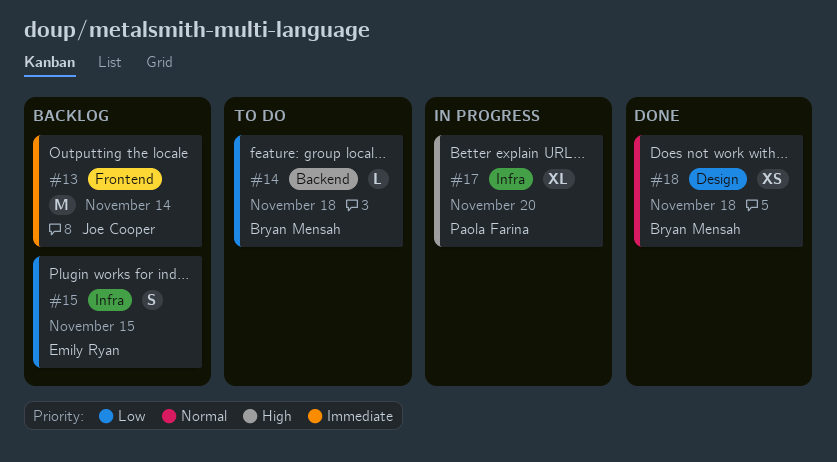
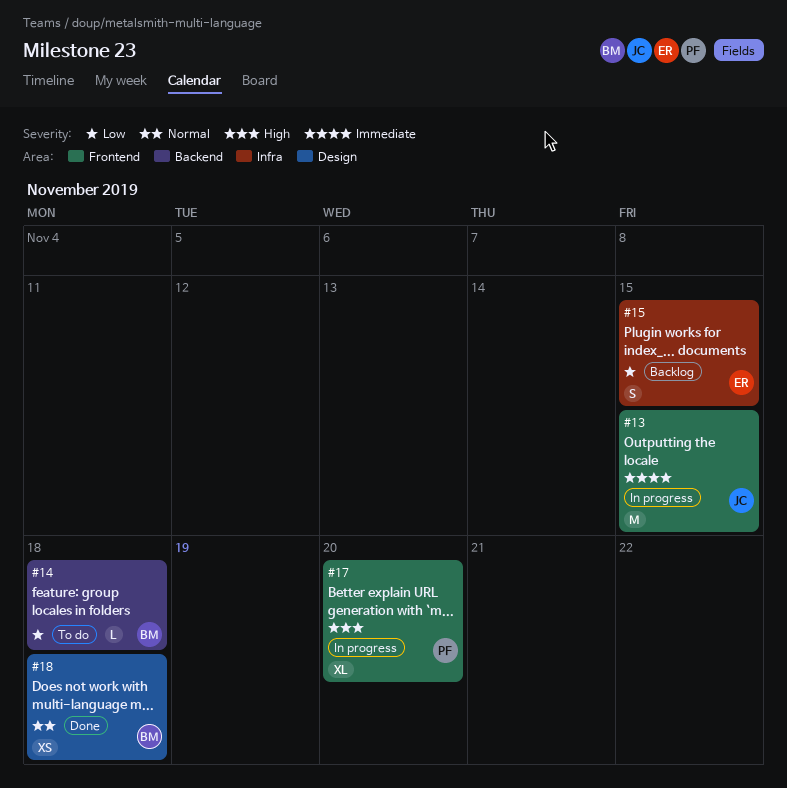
#13, status: Backlog -> In progress
#13, due: Nov 14 -> Nov 15
#17, label: Infra -> Frontend

